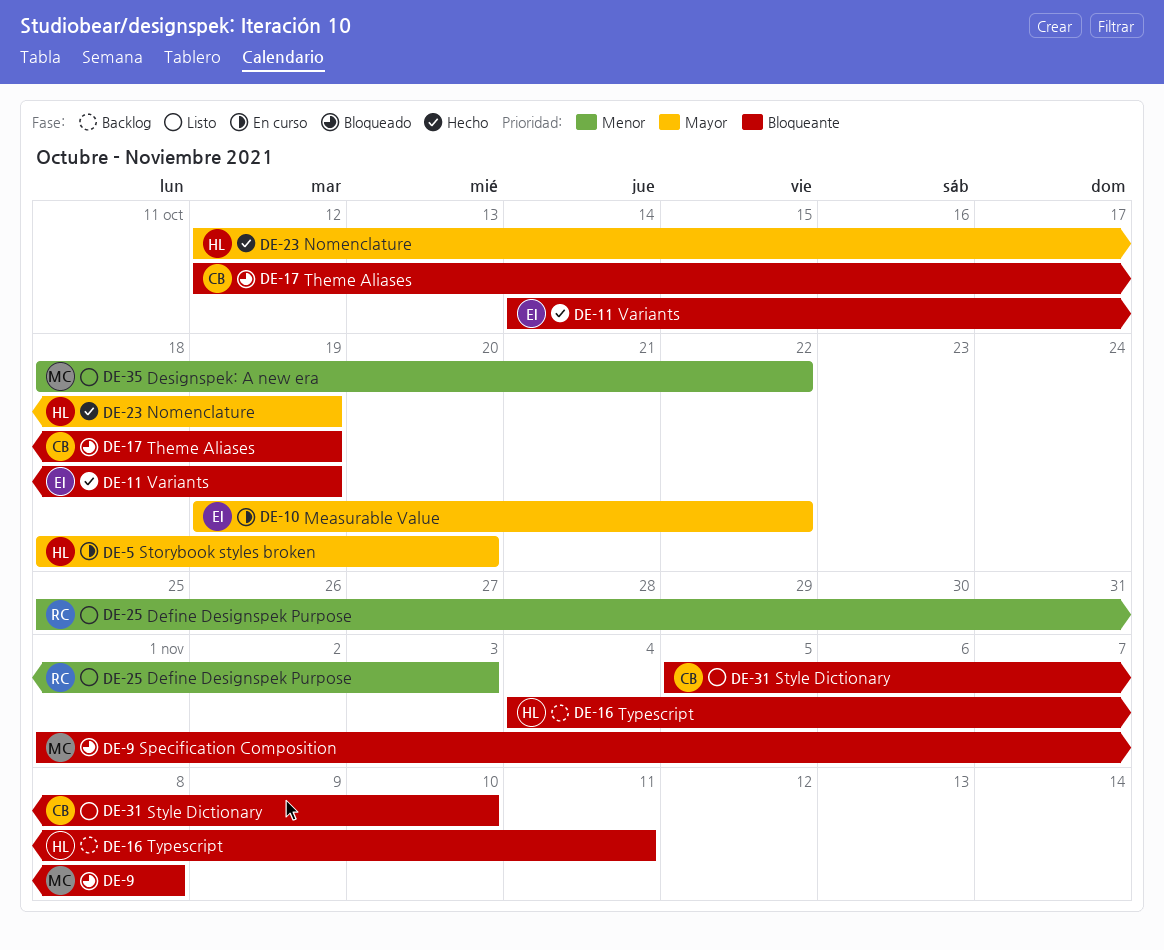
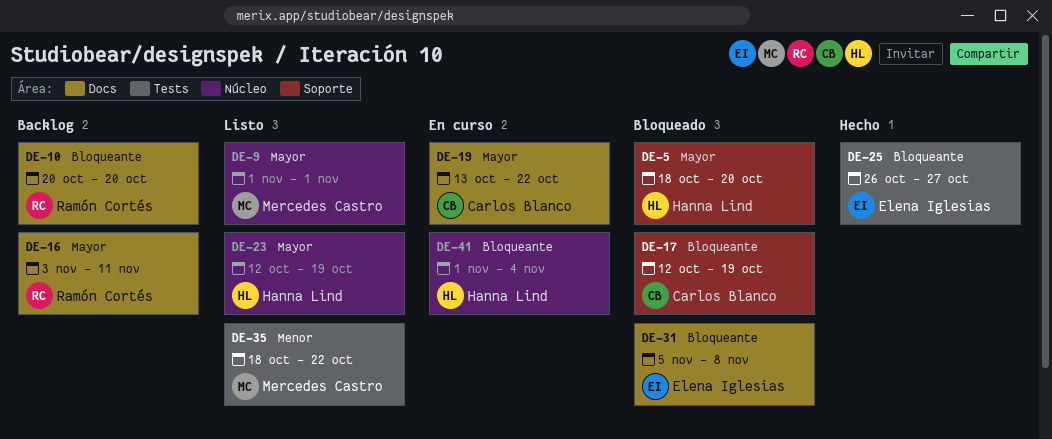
DE-5, status: En curso -> Bloqueado
DE-9, status: Bloqueado -> Listo
DE-9, priority: Bloqueante -> Mayor
DE-9, due: Nov 8 -> Nov 1
DE-10, status: En curso -> Backlog
DE-10, owner: Elena Iglesias -> Ramón Cortés
DE-10, priority: Mayor -> Bloqueante
DE-10, start: Oct 19 -> Oct 20
DE-10, due: Oct 22 -> Oct 20
DE-11: present -> none
DE-16, owner: Hanna Lind -> Ramón Cortés
DE-16, priority: Bloqueante -> Mayor
DE-16, start: Nov 4 -> Nov 3
DE-19: none -> present
DE-23, status: Hecho -> Listo
DE-25, status: Listo -> Hecho
DE-25, owner: Ramón Cortés -> Elena Iglesias
DE-25, priority: Menor -> Bloqueante
DE-25, start: Oct 25 -> Oct 26
DE-25, due: Nov 3 -> Oct 27
DE-31, status: Listo -> Bloqueado
DE-31, owner: Carlos Blanco -> Elena Iglesias
DE-31, due: Nov 10 -> Nov 8
DE-41: none -> present

